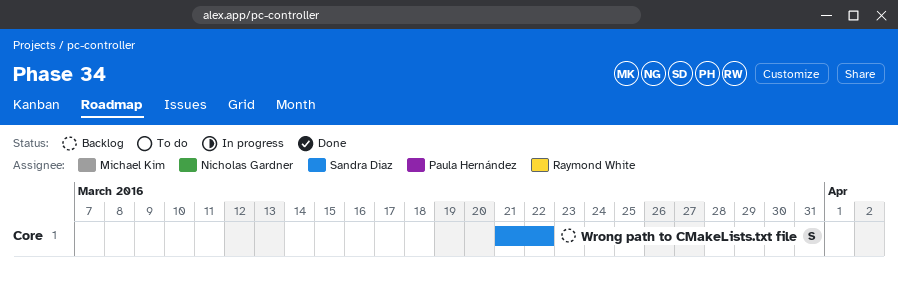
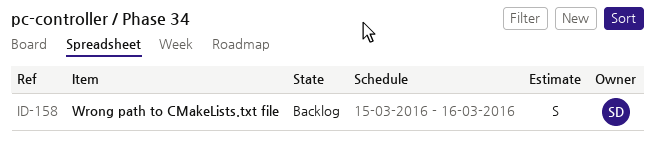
Wrong path to CMakeLists.txt file, start: Mar 21 -> Mar 15
Wrong path to CMakeLists.txt file, due: Mar 22 -> Mar 16

